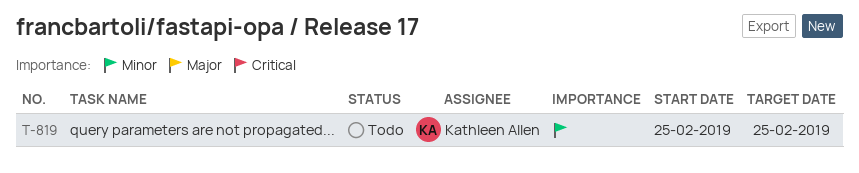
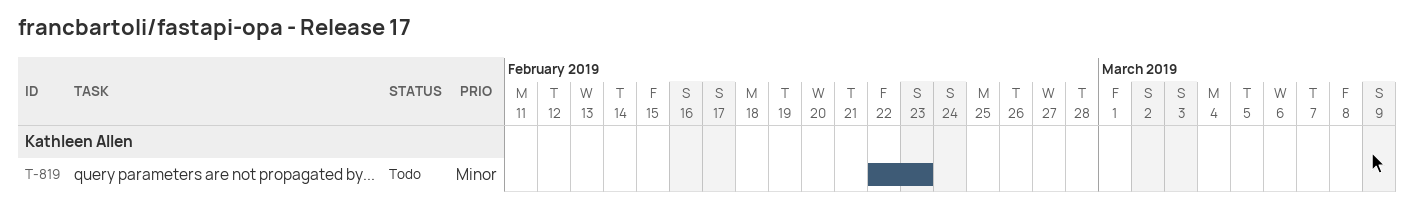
T-819, start: Feb 25 -> Feb 22
T-819, due: Feb 25 -> Feb 23

